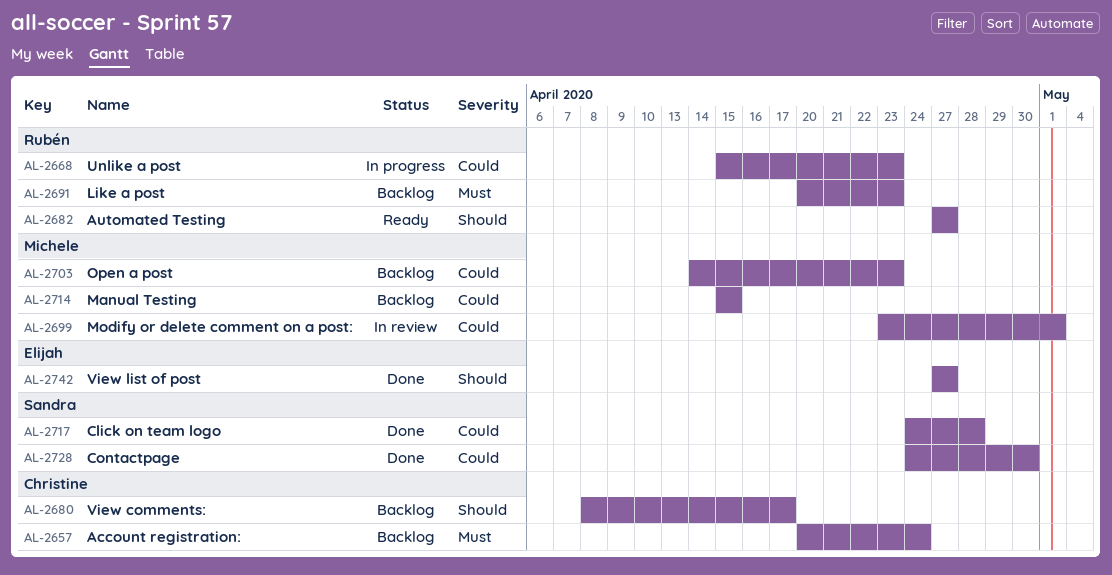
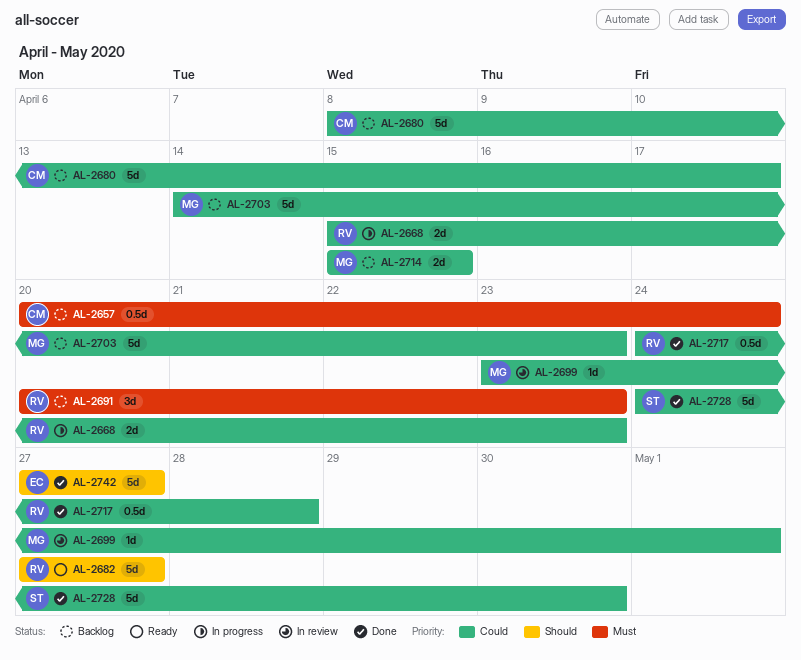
AL-2680, priority: Should -> Could
AL-2717, owner: Sandra -> Rubén

